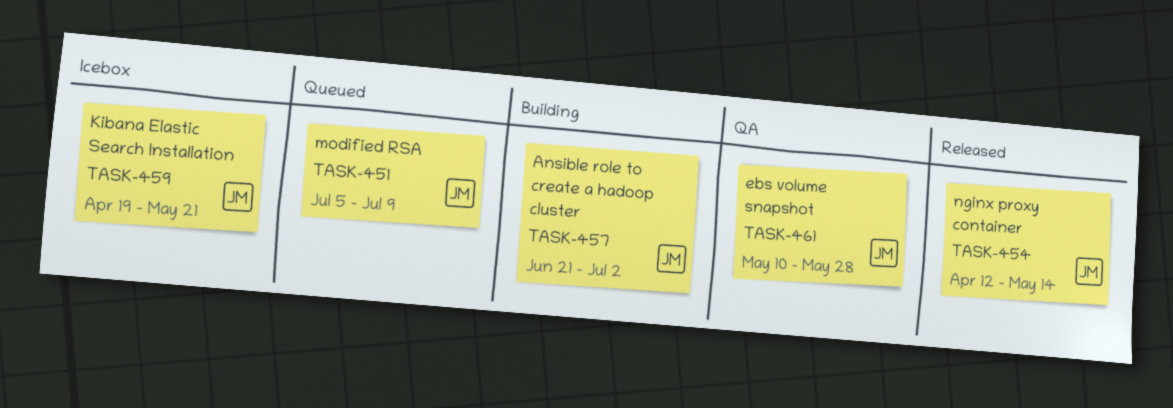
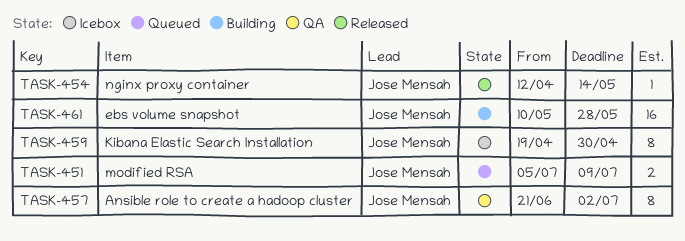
TASK-457, status: Building -> QA
TASK-459, due: May 21 -> Apr 30
TASK-461, status: QA -> Building

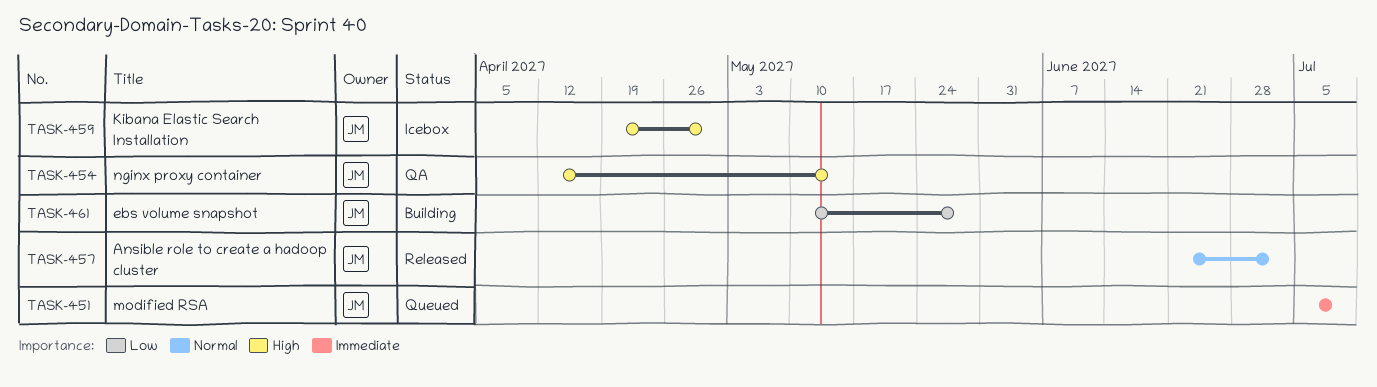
TASK-454, status: Released -> QA
TASK-457, status: QA -> Released

